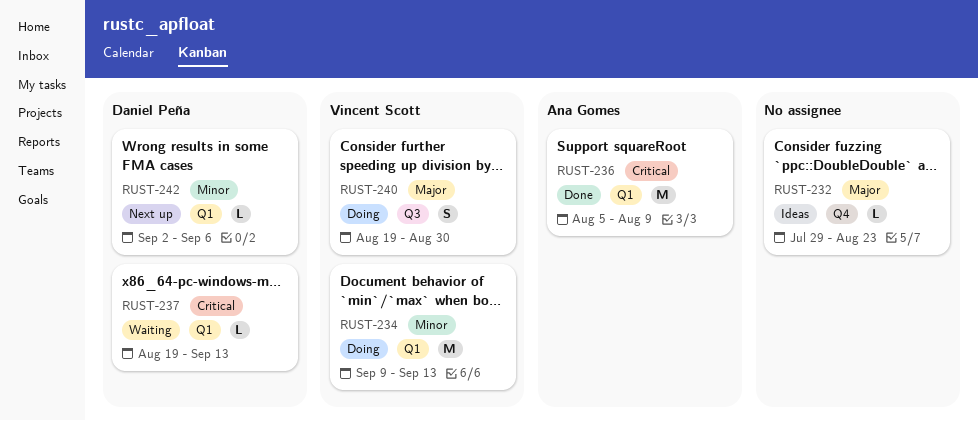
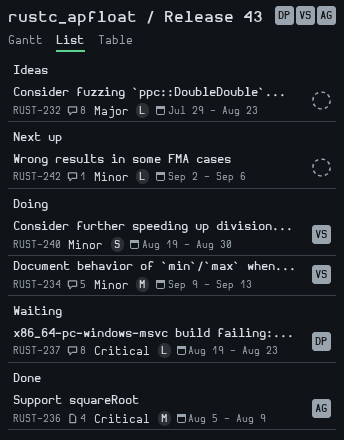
RUST-237, due: Sep 13 -> Aug 23
RUST-240, priority: Major -> Minor
RUST-242, owner: Daniel Peña -> none

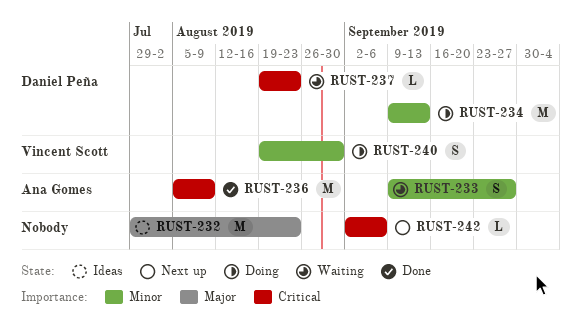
RUST-232, estimate: L -> M
RUST-233: none -> present
RUST-234, owner: Vincent Scott -> Daniel Peña
RUST-242, priority: Minor -> Critical

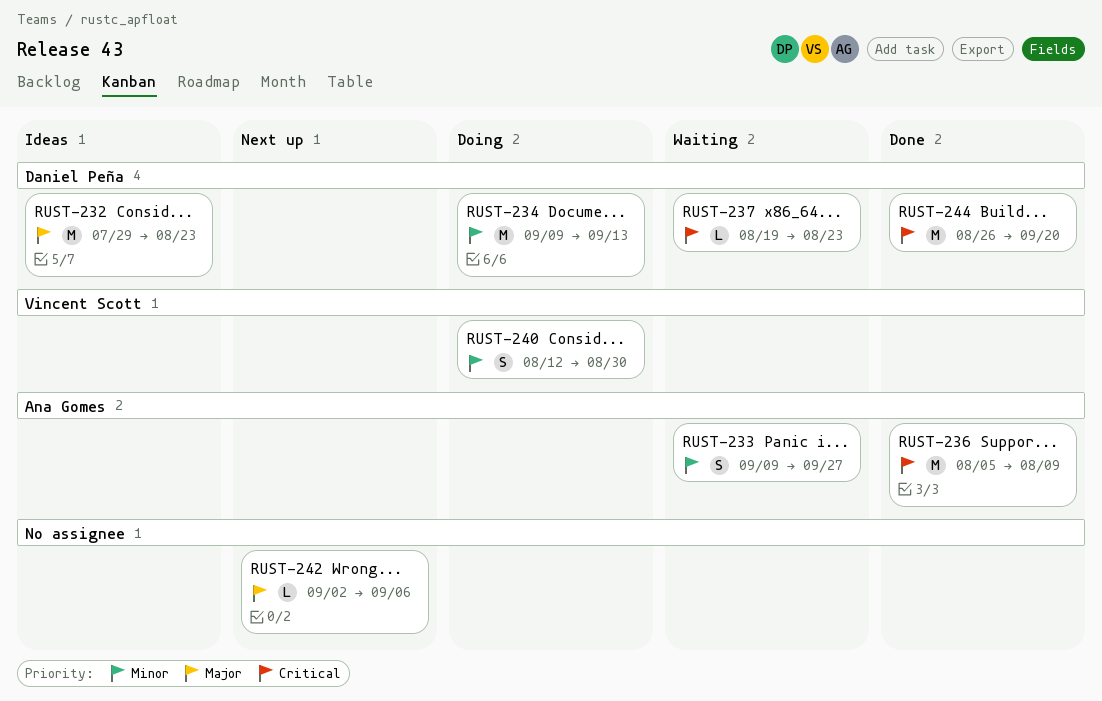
RUST-232, owner: none -> Daniel Peña
RUST-240, start: Aug 19 -> Aug 12
RUST-242, priority: Critical -> Major
RUST-244: none -> present

